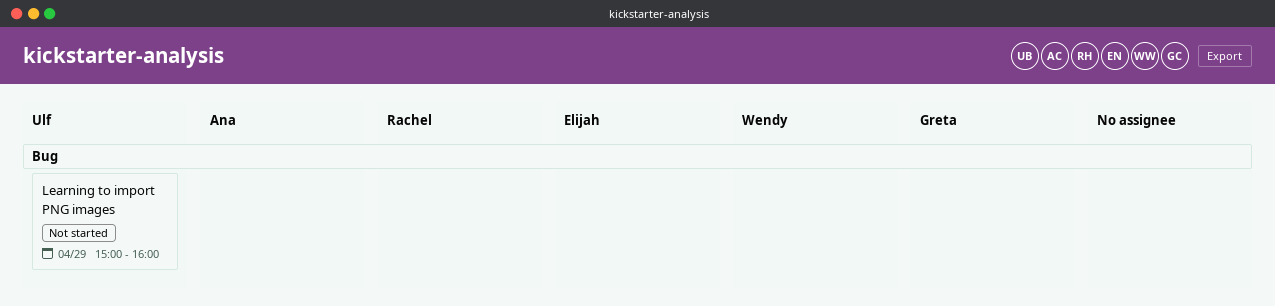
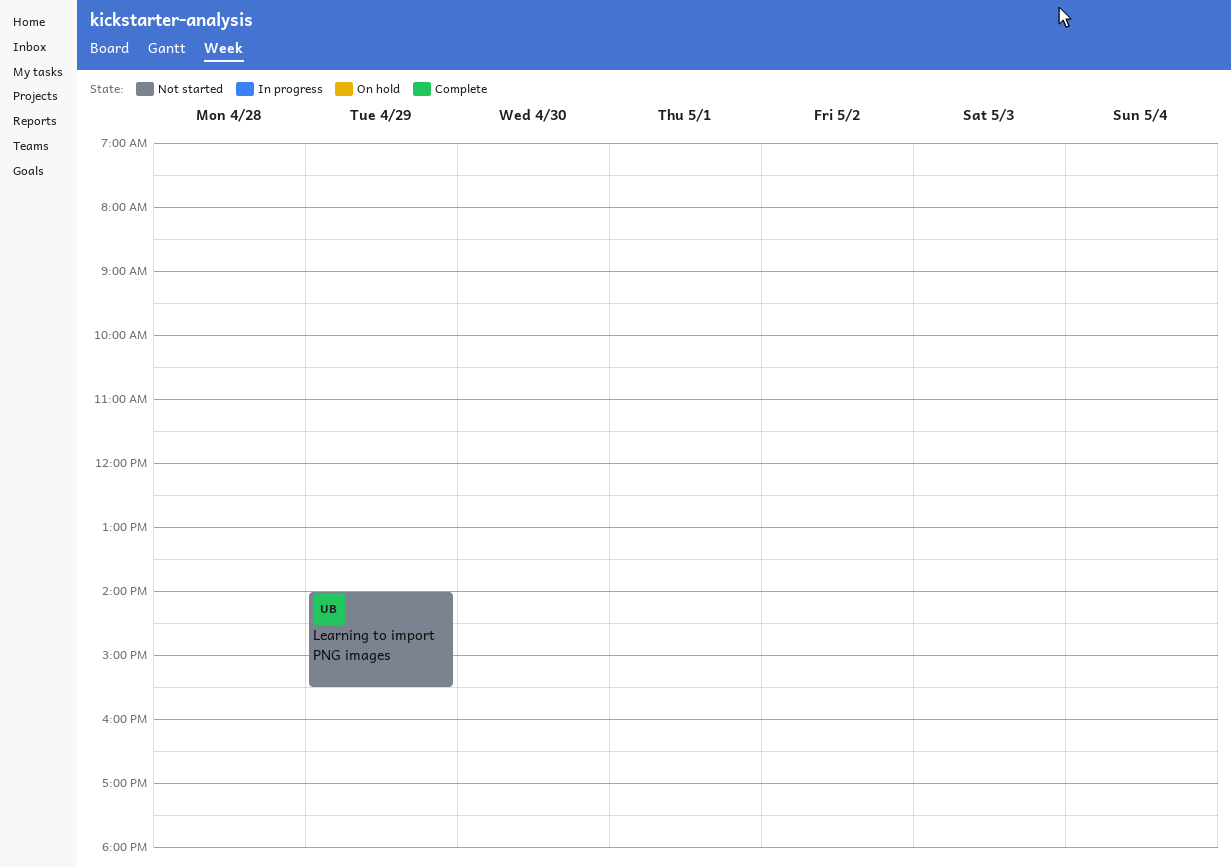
Learning to import PNG images, begins: 15:00 -> 14:00
Learning to import PNG images, ends: 16:00 -> 15:30

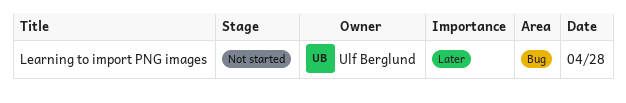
Learning to import PNG images, day: Apr 29 -> Apr 28

